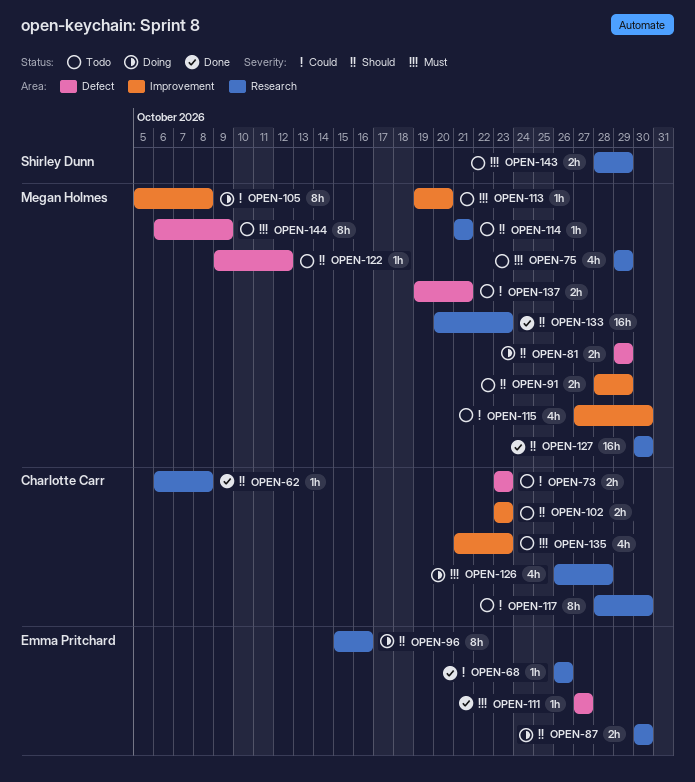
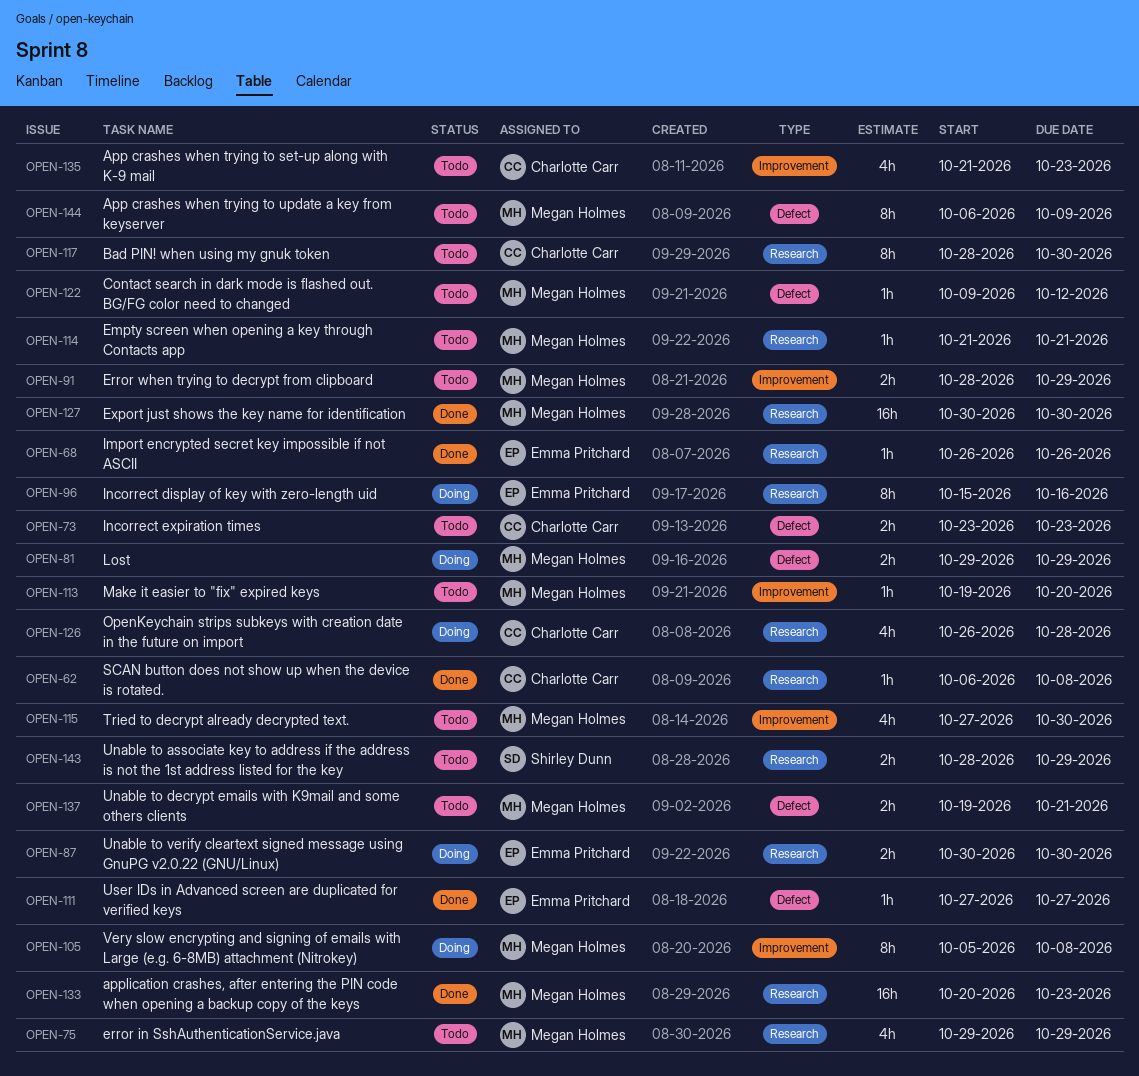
OPEN-102: present -> none

